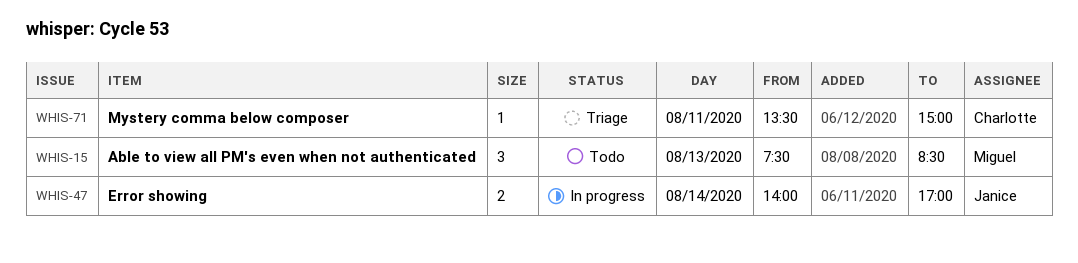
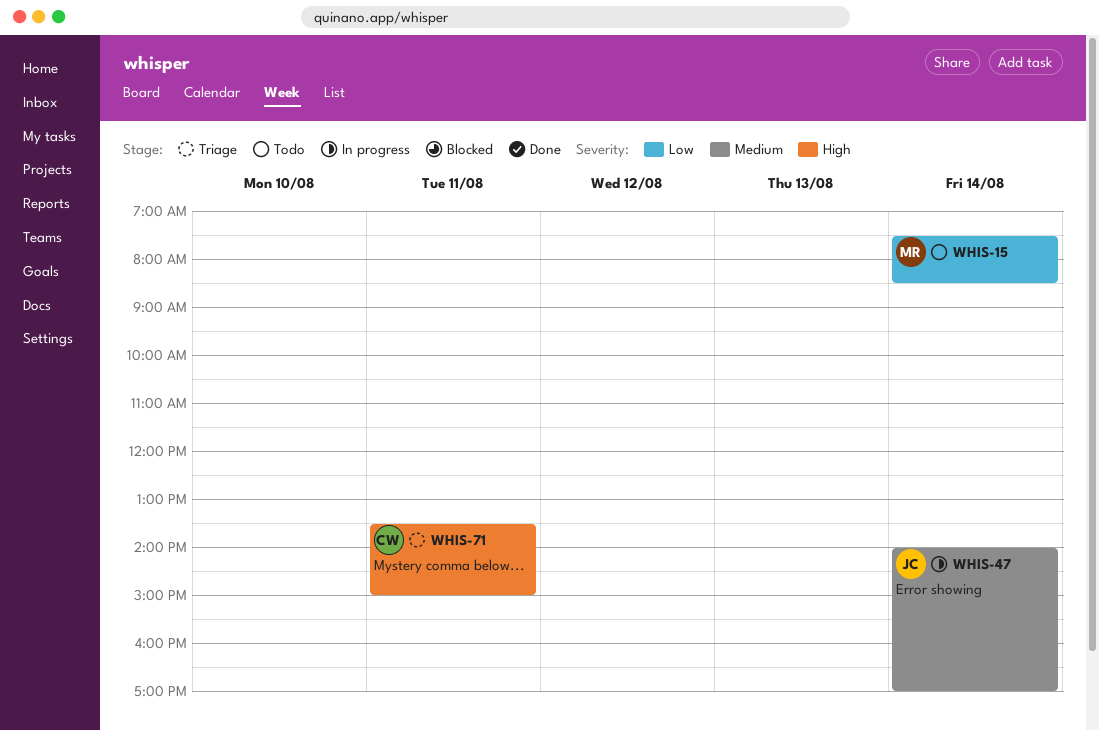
WHIS-15, day: Aug 13 -> Aug 14

